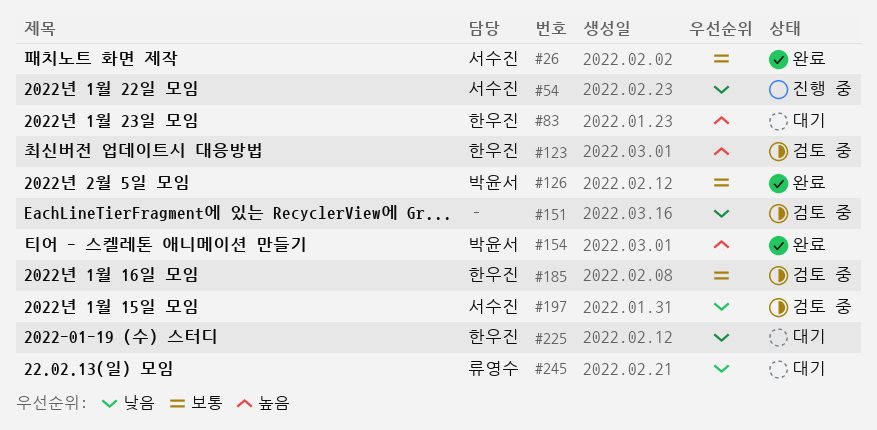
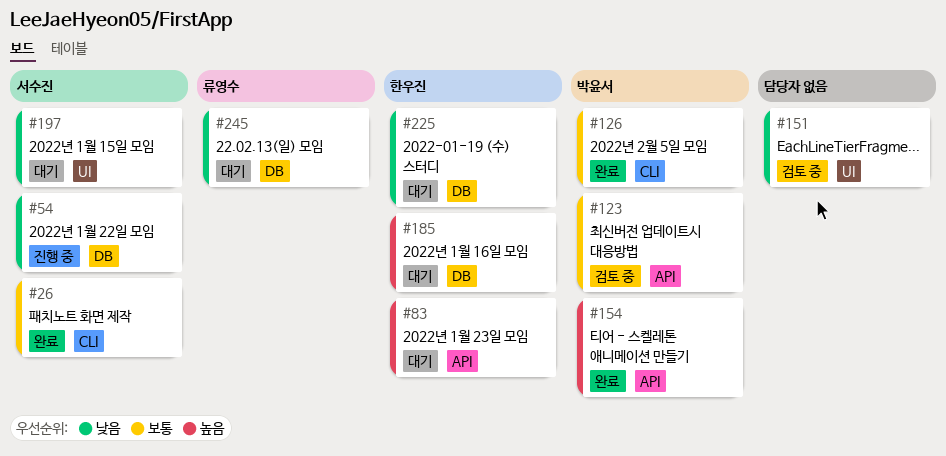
#123, owner: 한우진 -> 박윤서
#123, priority: 높음 -> 보통
#185, status: 검토 중 -> 대기
#185, priority: 보통 -> 높음
#197, status: 검토 중 -> 대기

